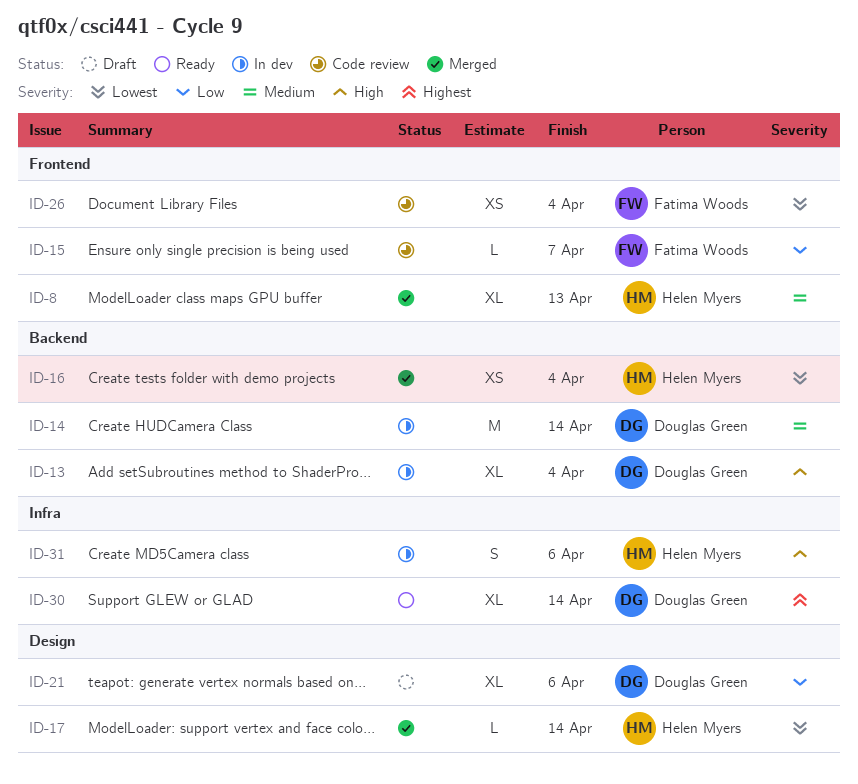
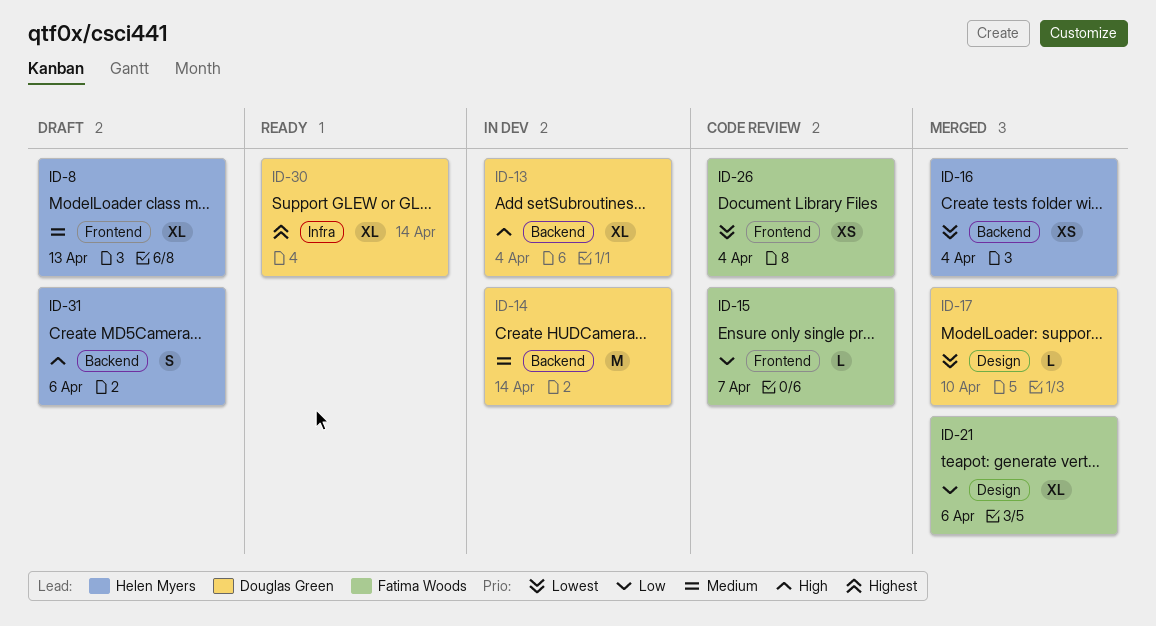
ID-8, status: Merged -> Draft
ID-17, owner: Helen Myers -> Douglas Green
ID-17, due: Apr 14 -> Apr 10
ID-21, status: Draft -> Merged
ID-21, owner: Douglas Green -> Fatima Woods
ID-31, status: In dev -> Draft
ID-31, label: Infra -> Backend

